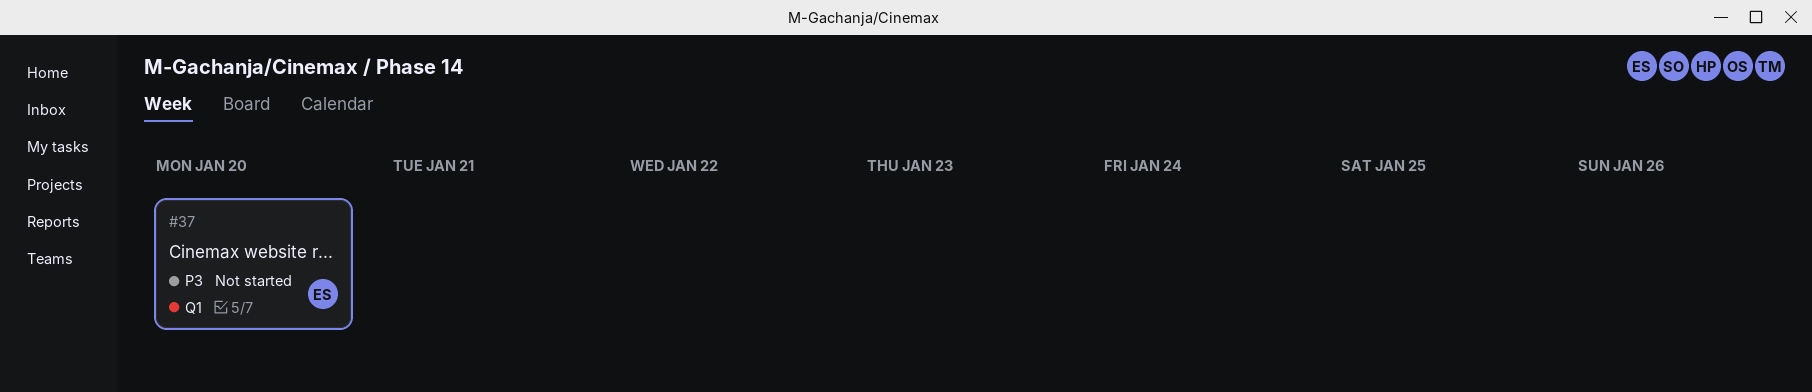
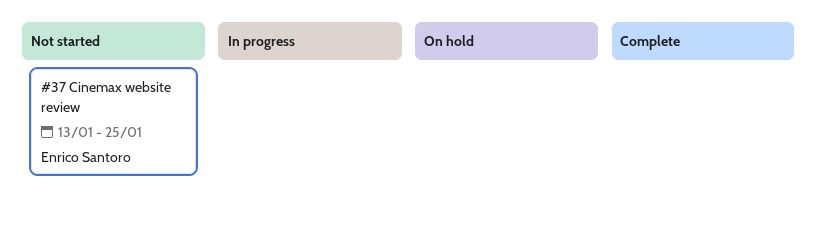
#37, due: Jan 20 -> Jan 25

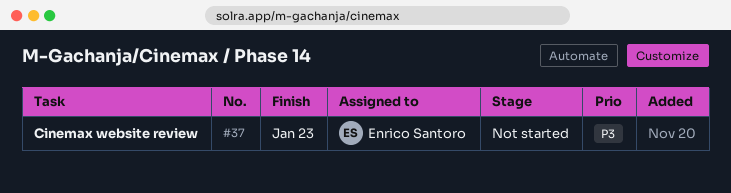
#37, due: Jan 25 -> Jan 23

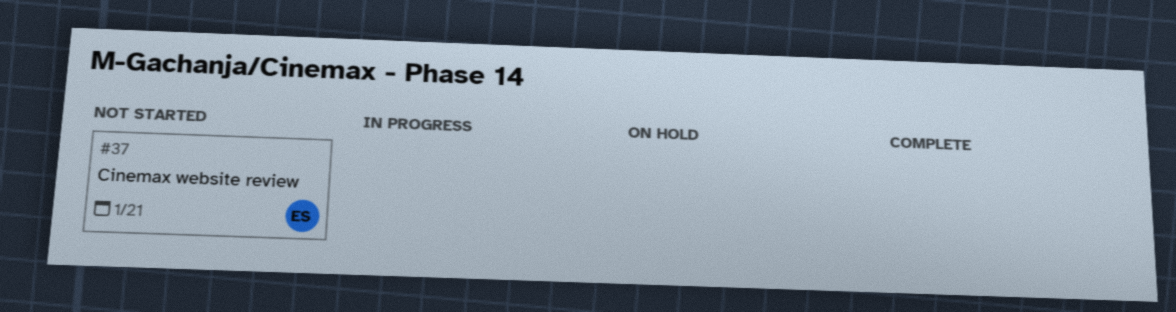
#37, due: Jan 23 -> Jan 21

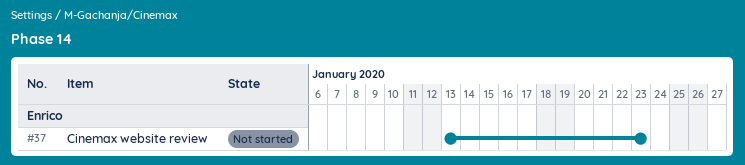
#37, due: Jan 21 -> Jan 23

